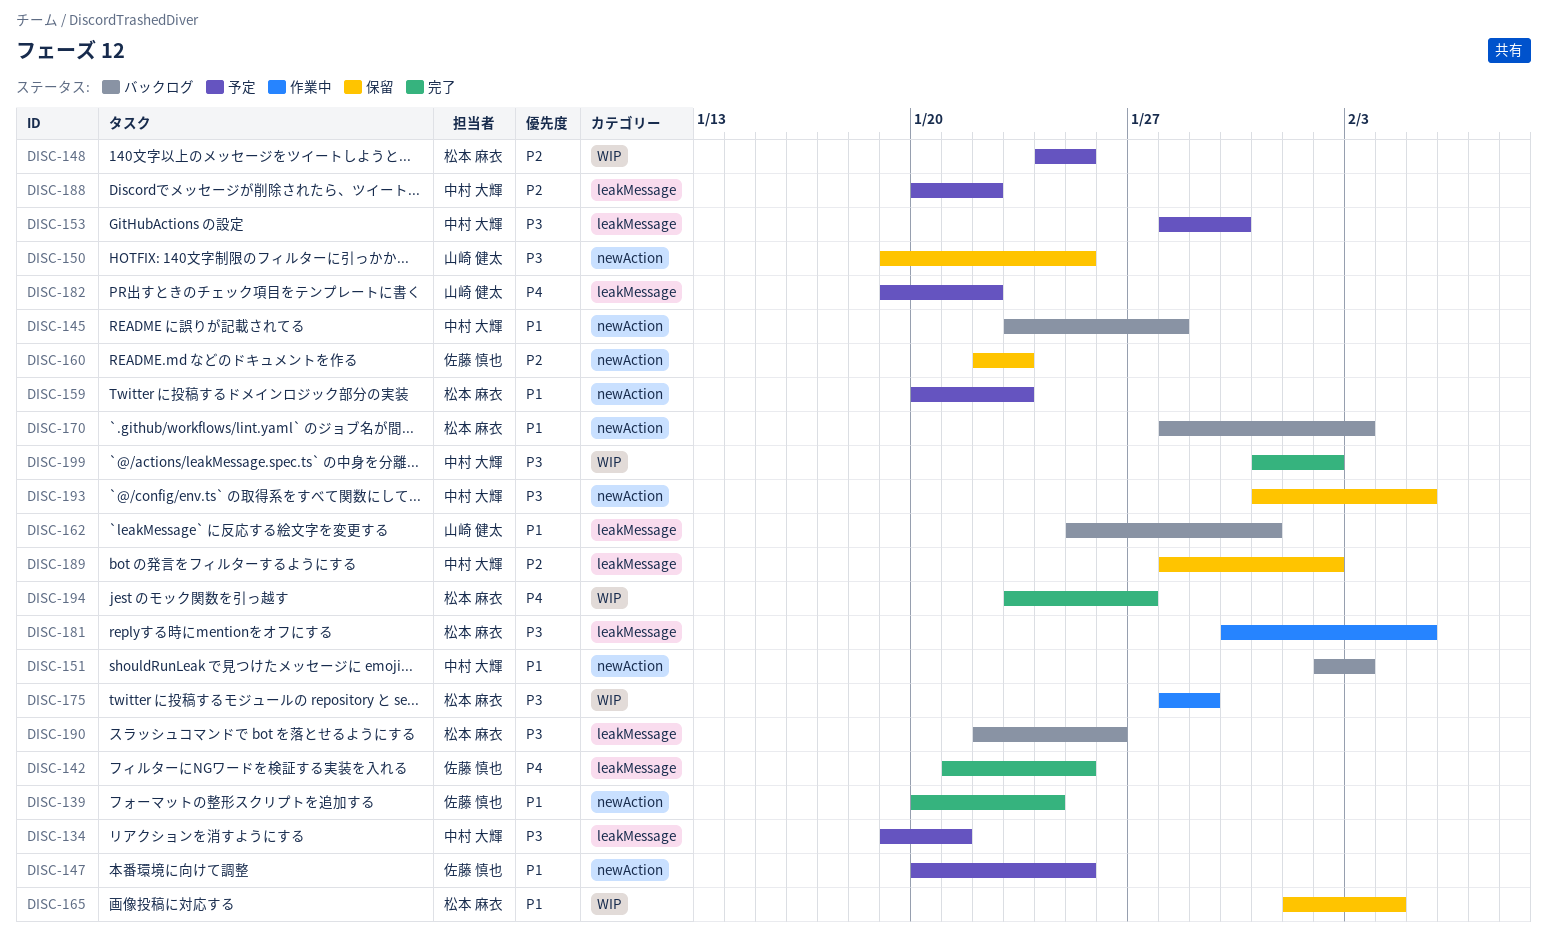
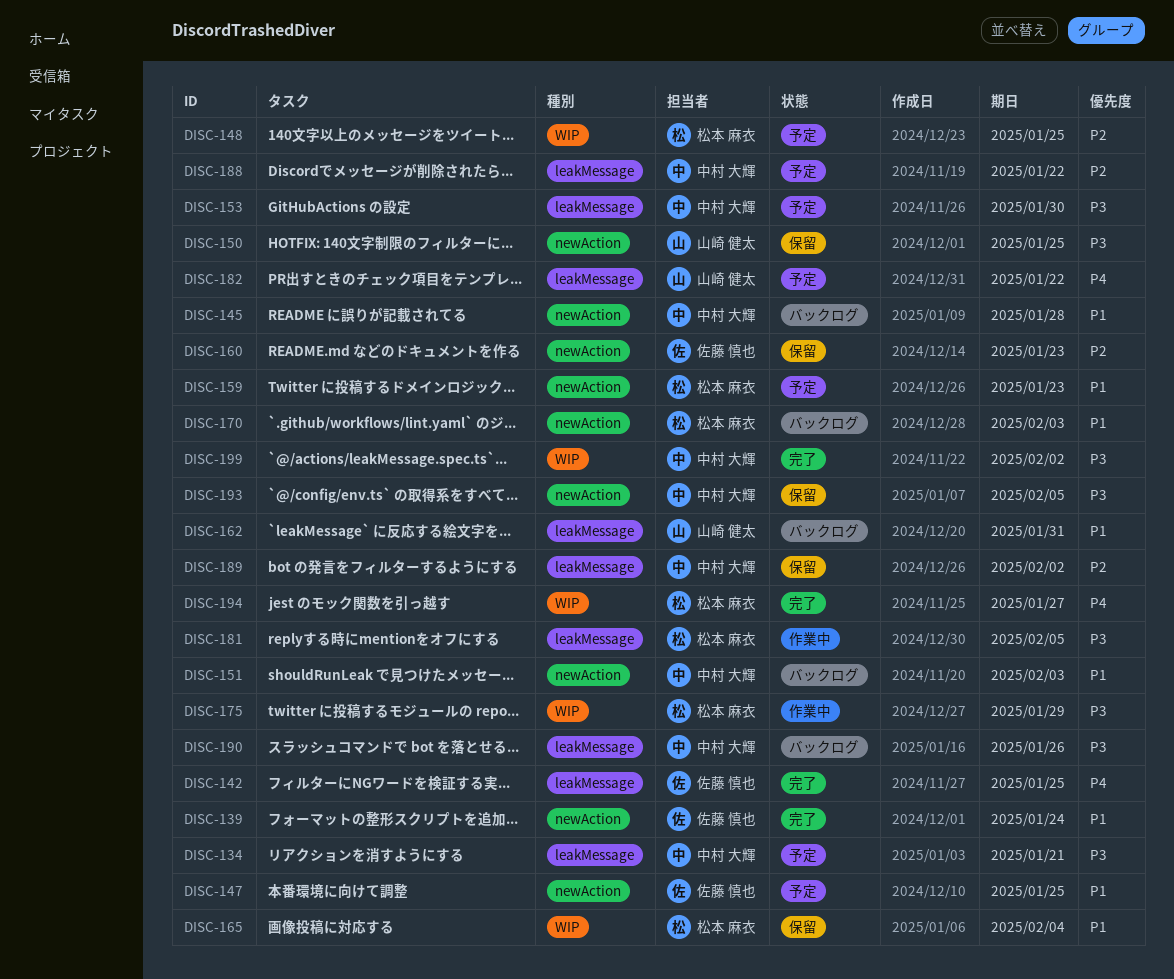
DISC-190, owner: 松本 麻衣 -> 中村 大輝

